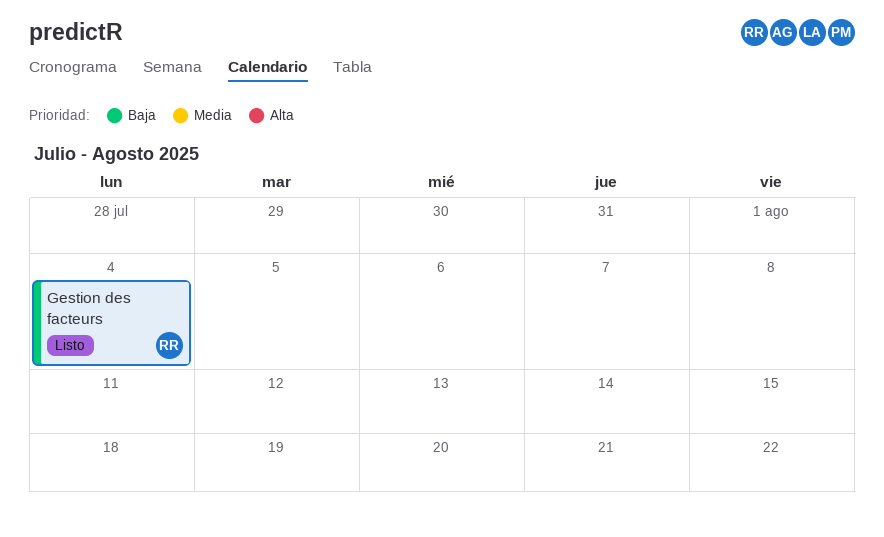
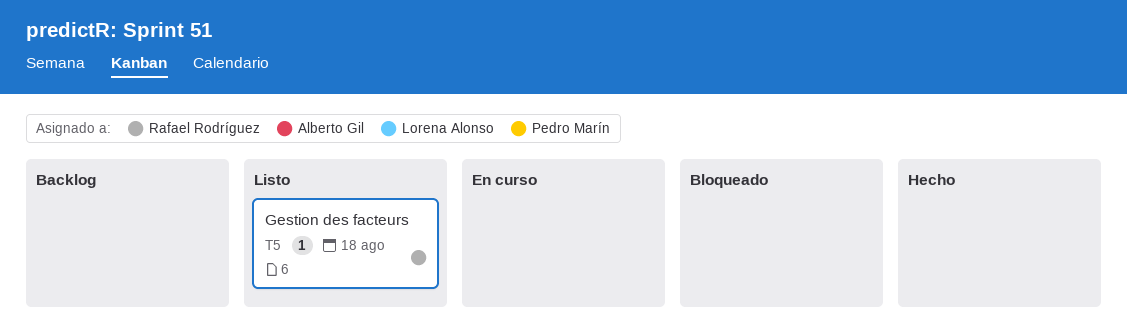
Gestion des facteurs, due: Aug 4 -> Aug 18

